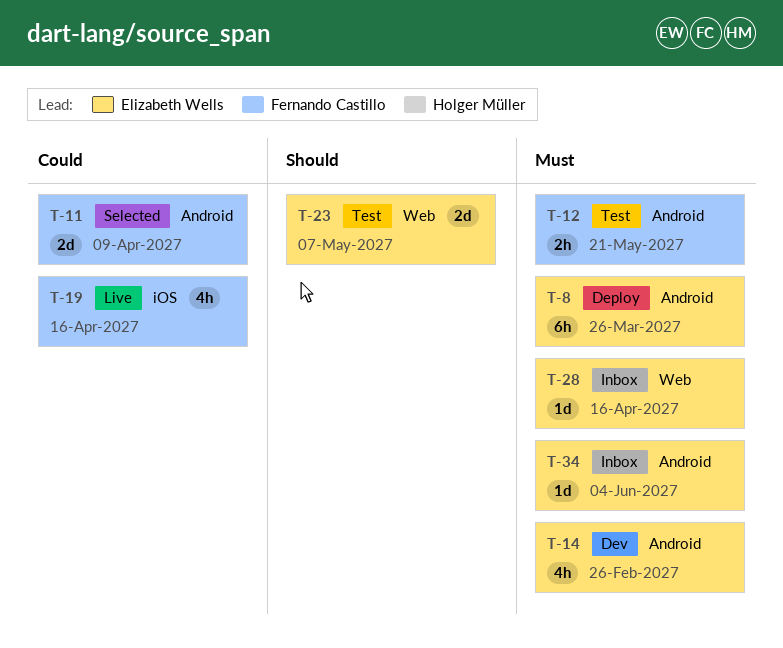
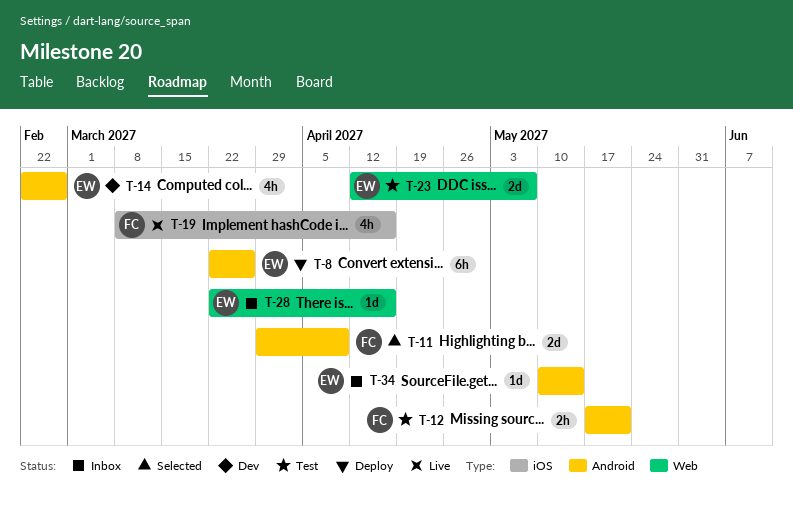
T-34, due: Jun 4 -> May 14

